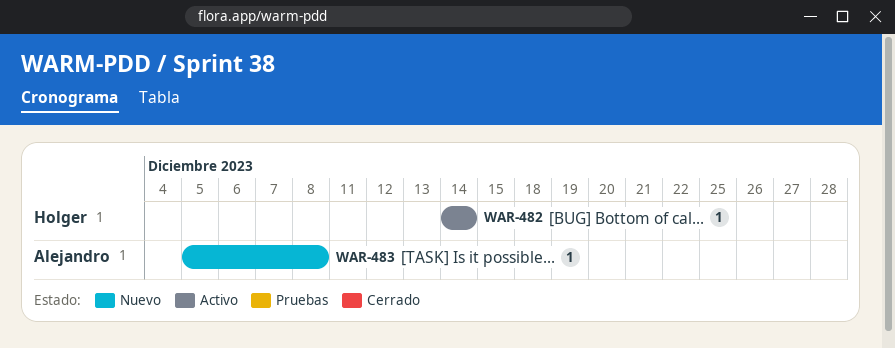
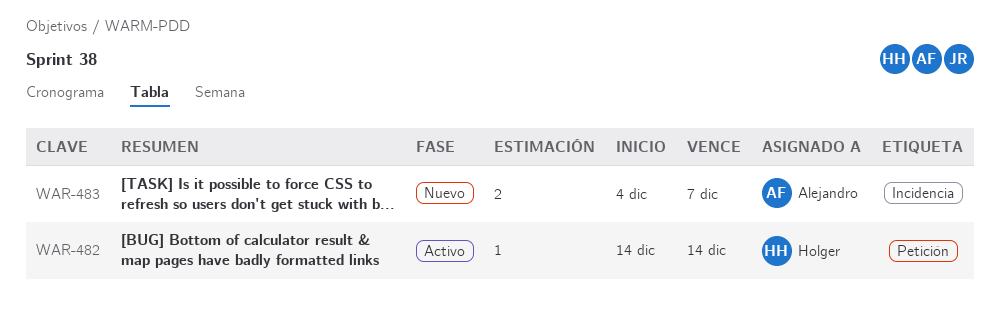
WAR-483, estimate: 1 -> 2
WAR-483, start: Dec 5 -> Dec 4
WAR-483, due: Dec 8 -> Dec 7

